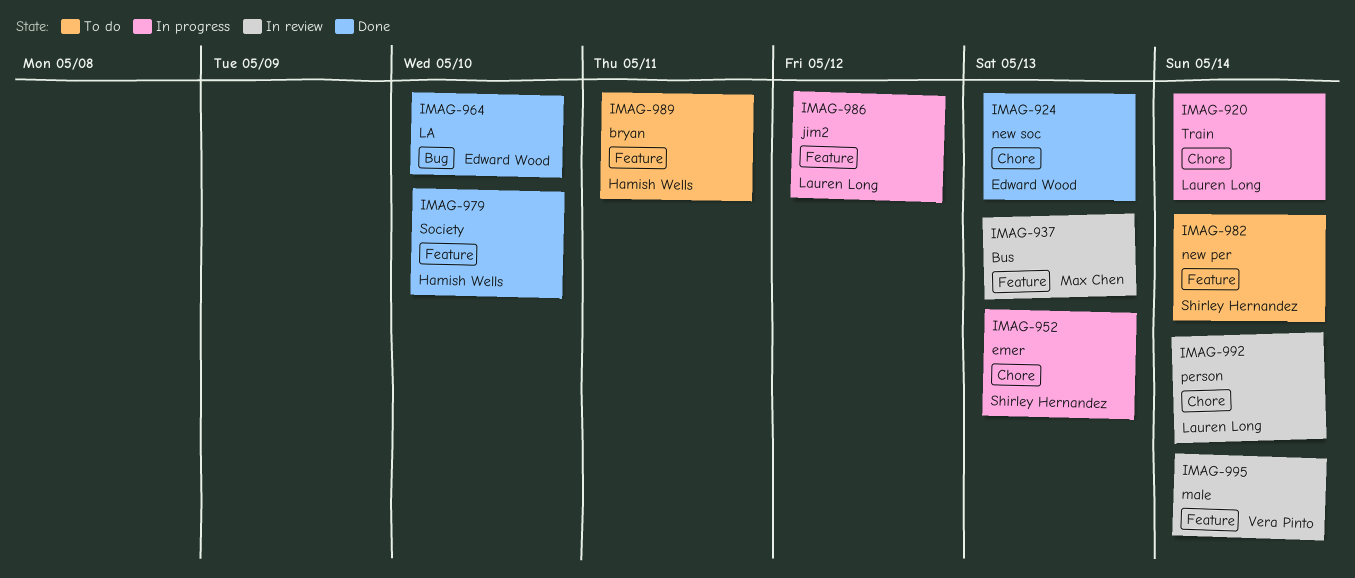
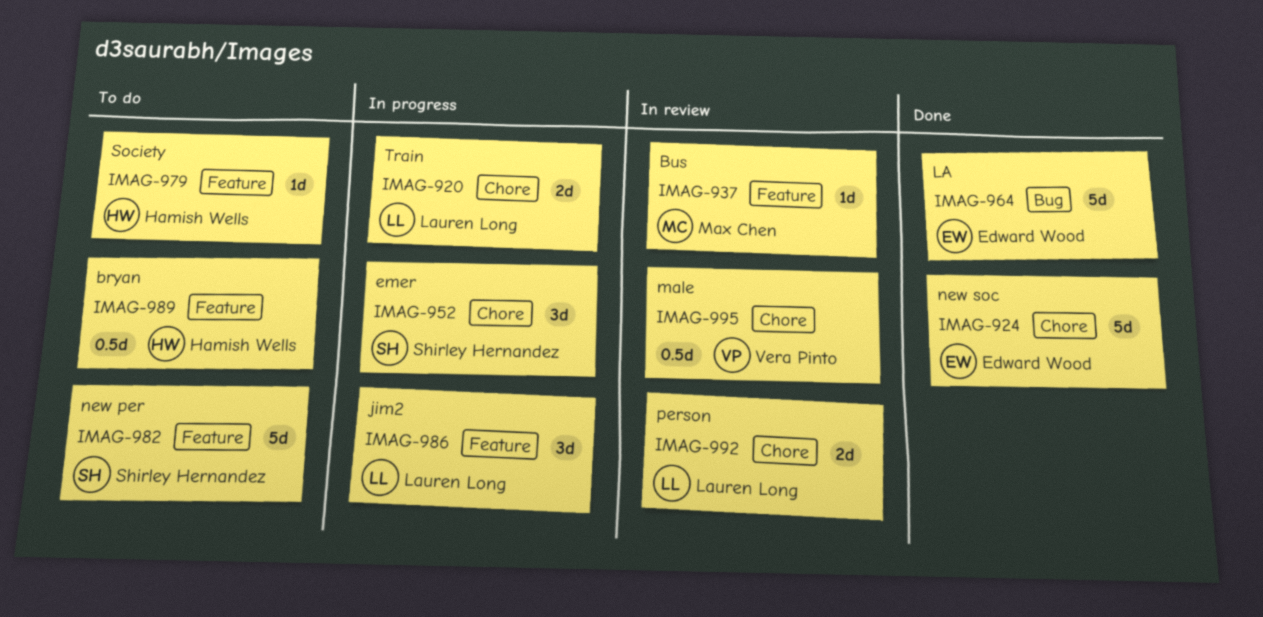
IMAG-979, status: Done -> To do
IMAG-995, label: Feature -> Chore

